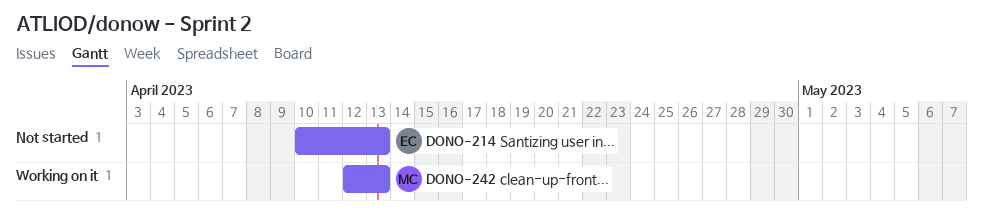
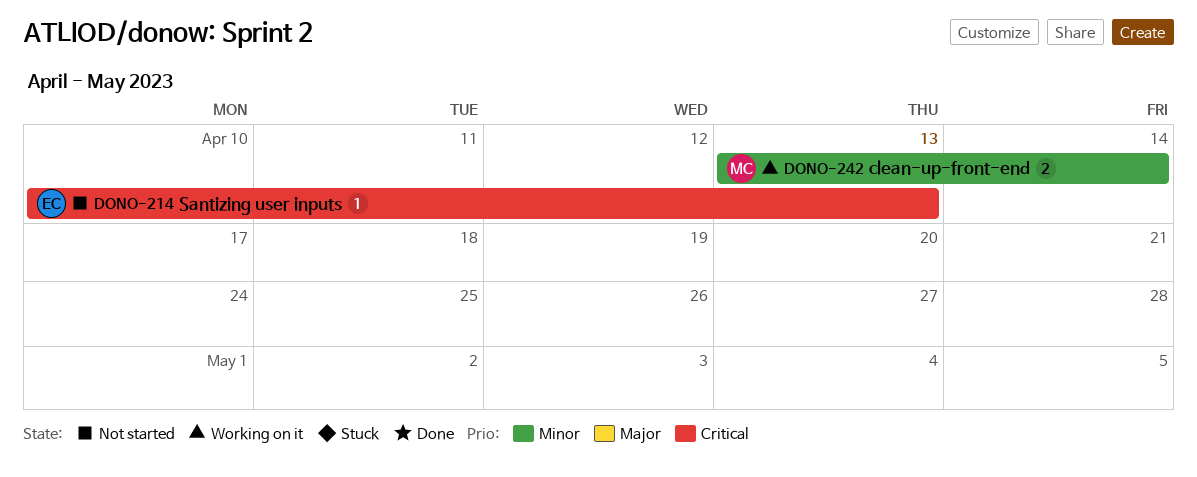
DONO-242, start: Apr 12 -> Apr 13
DONO-242, due: Apr 13 -> Apr 14

